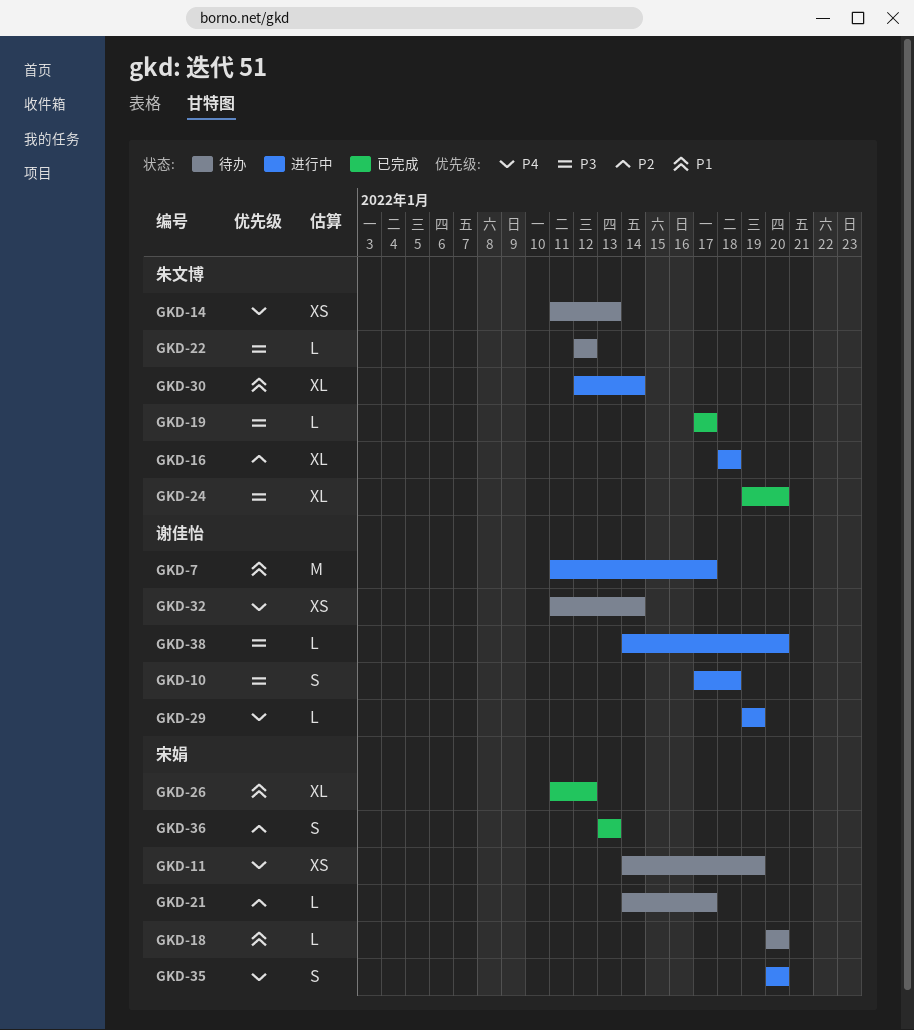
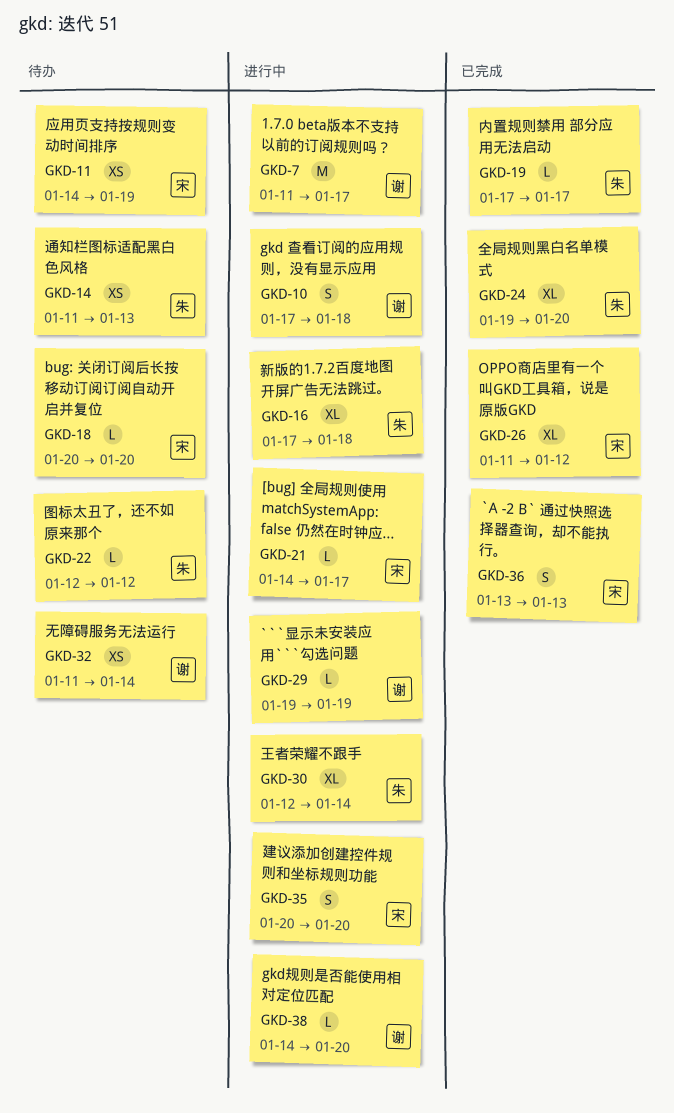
GKD-16, start: Jan 18 -> Jan 17
GKD-21, status: 待办 -> 进行中

